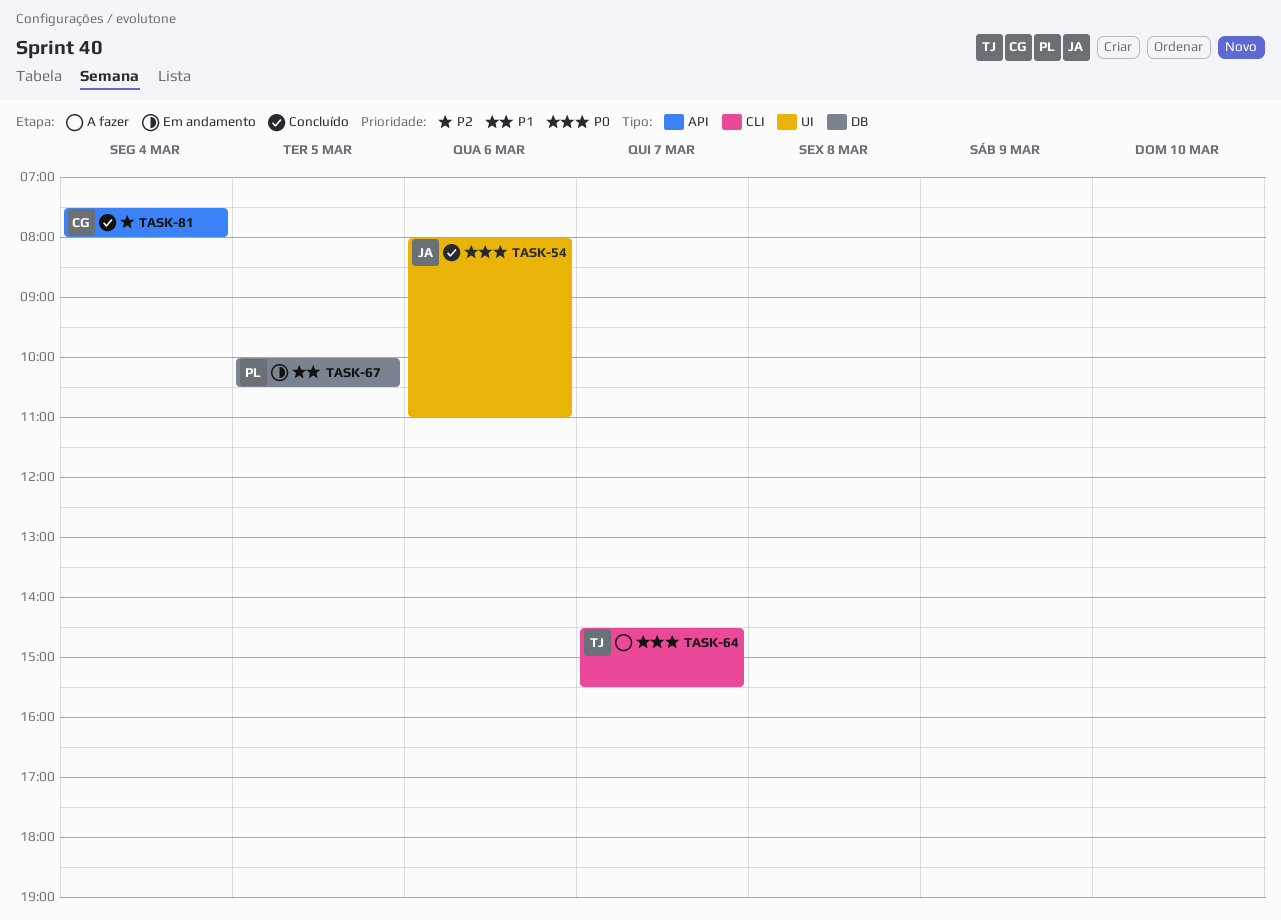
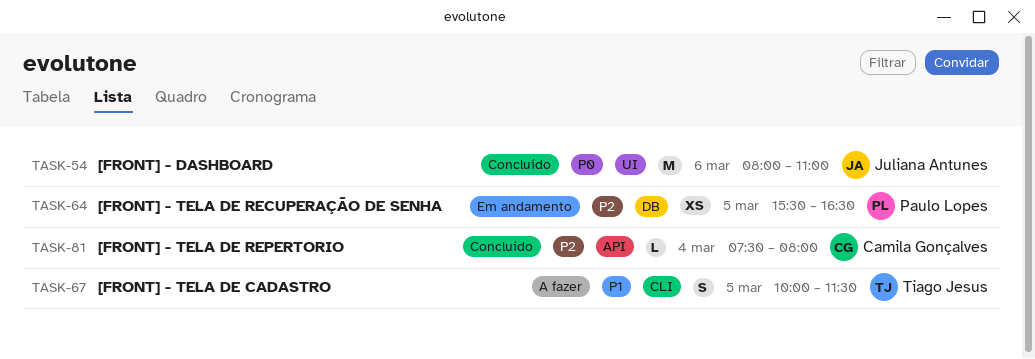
TASK-64, status: A fazer -> Em andamento
TASK-64, owner: Tiago Jesus -> Paulo Lopes
TASK-64, priority: P0 -> P2
TASK-64, label: CLI -> DB
TASK-64, day: Mar 7 -> Mar 5
TASK-64, begins: 14:30 -> 15:30
TASK-64, ends: 15:30 -> 16:30
TASK-67, status: Em andamento -> A fazer
TASK-67, owner: Paulo Lopes -> Tiago Jesus
TASK-67, label: DB -> CLI
TASK-67, ends: 10:30 -> 11:30

